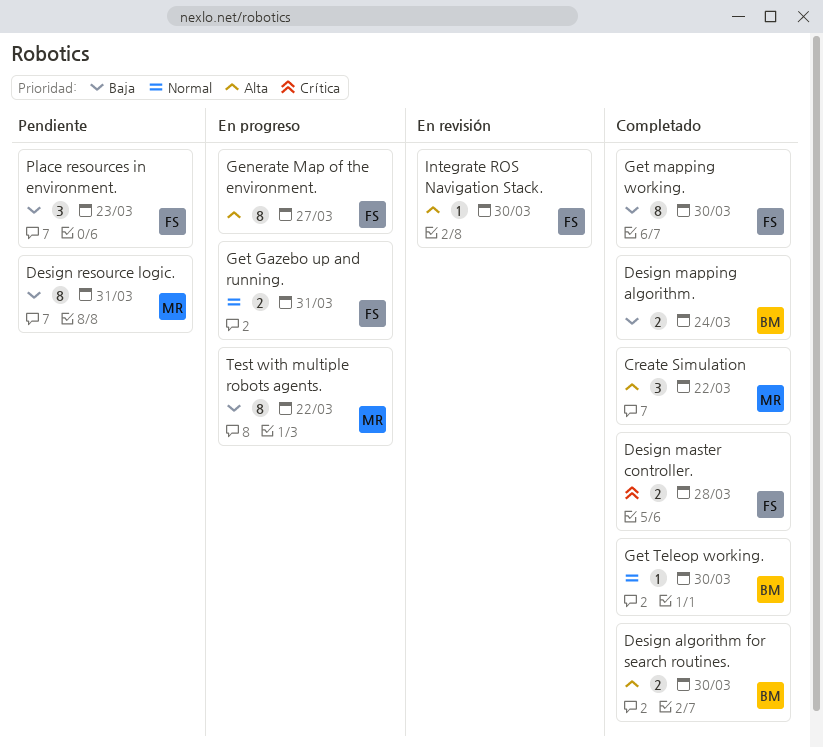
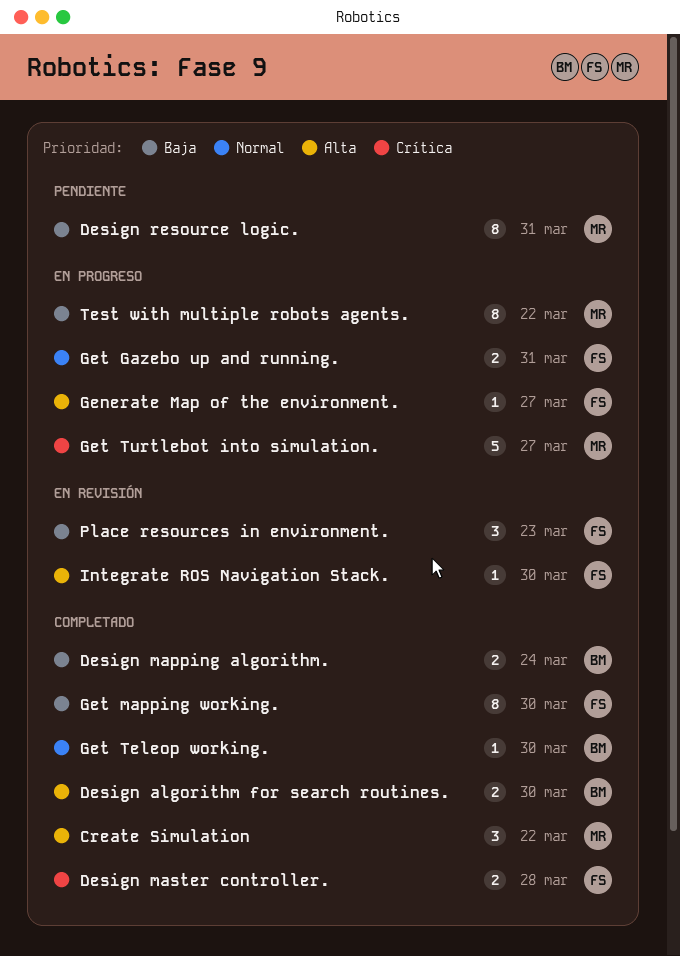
Generate Map of the environment., estimate: 8 -> 1
Get Turtlebot into simulation.: none -> present
Place resources in environment., status: Pendiente -> En revisión

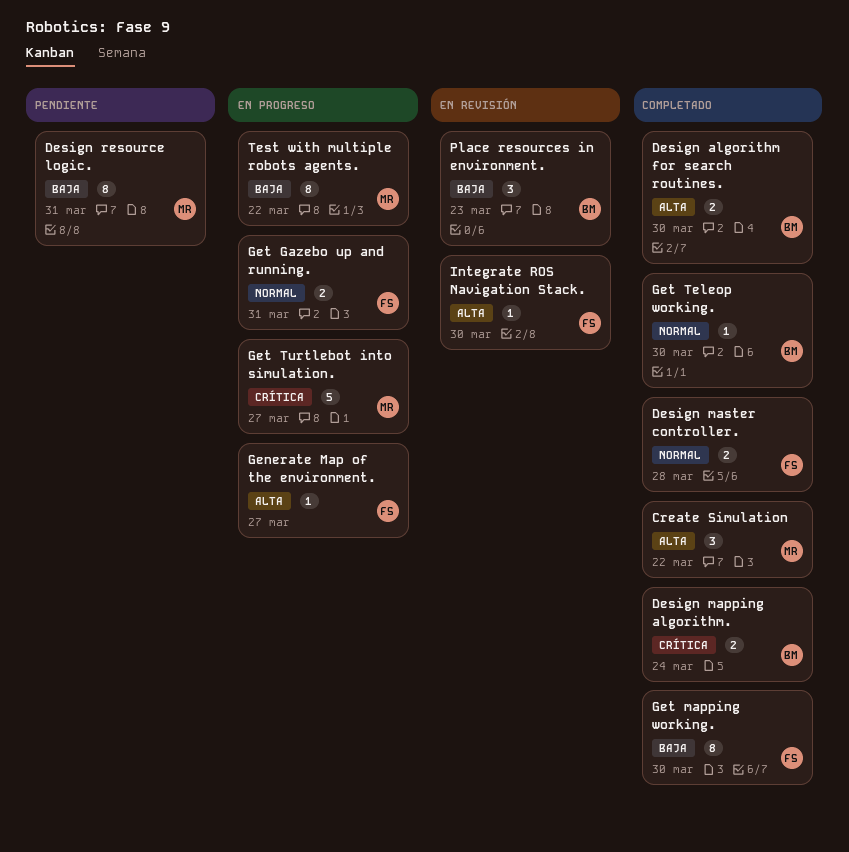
Design mapping algorithm., priority: Baja -> Crítica
Design master controller., priority: Crítica -> Normal
Place resources in environment., owner: FS -> BM

